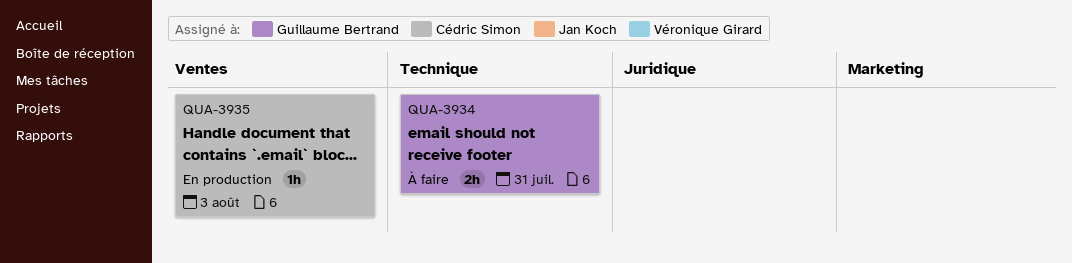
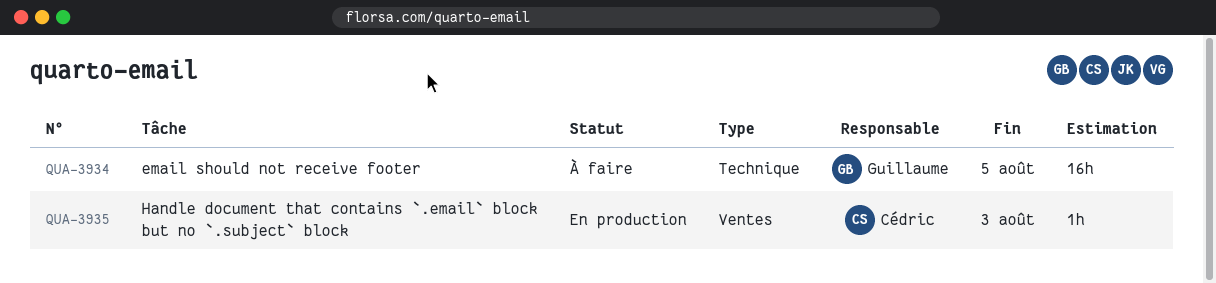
QUA-3934, estimate: 2h -> 16h
QUA-3934, due: Jul 31 -> Aug 5

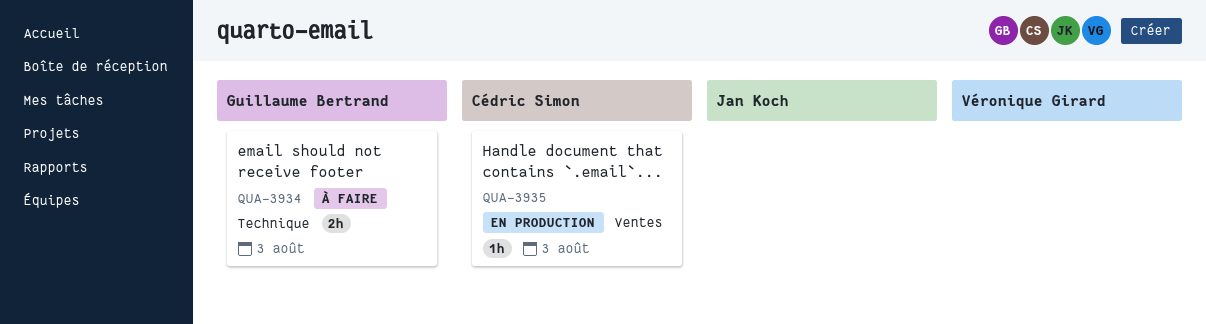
QUA-3934, estimate: 16h -> 2h
QUA-3934, due: Aug 5 -> Aug 3

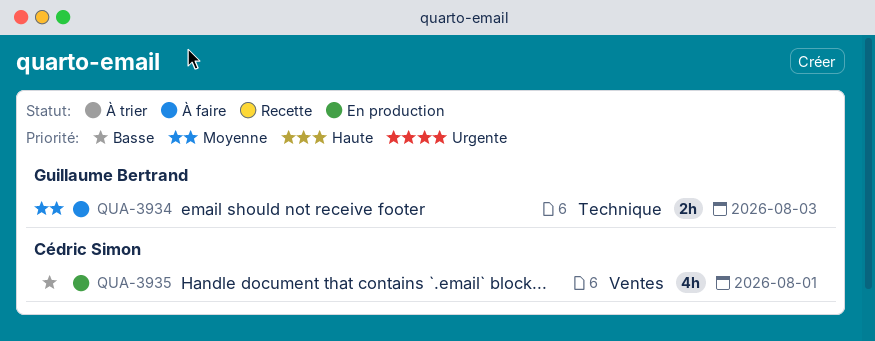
QUA-3935, estimate: 1h -> 4h
QUA-3935, due: Aug 3 -> Aug 1

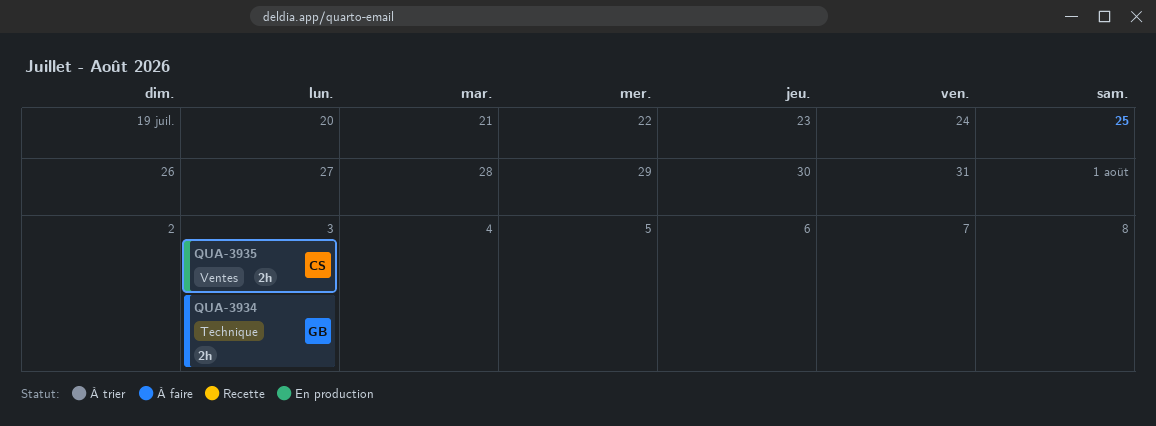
QUA-3935, estimate: 4h -> 2h
QUA-3935, due: Aug 1 -> Aug 3

